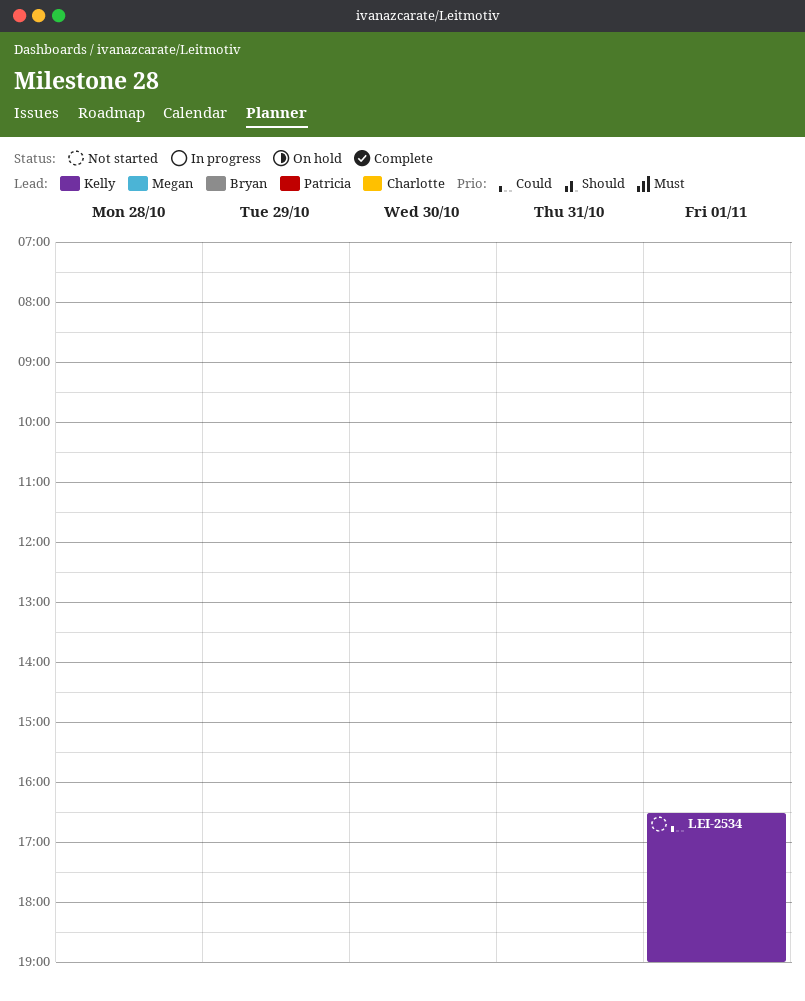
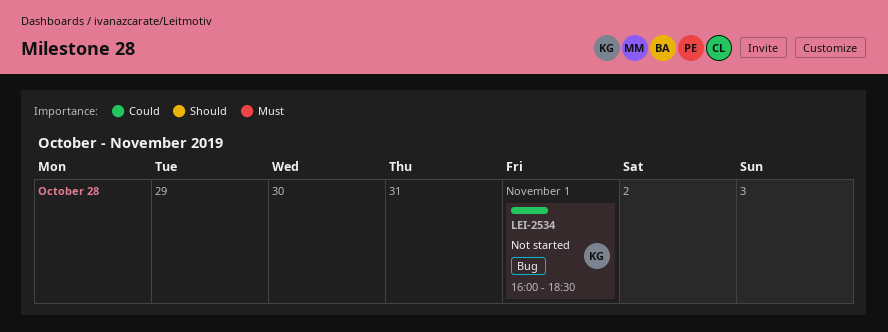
LEI-2534, begins: 16:30 -> 16:00
LEI-2534, ends: 19:00 -> 18:30

